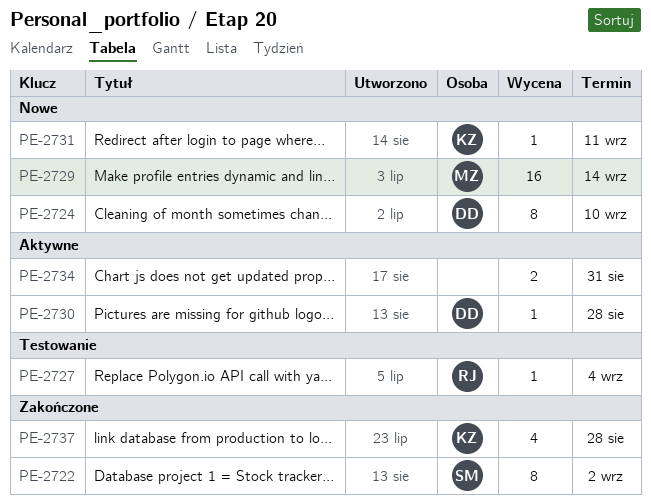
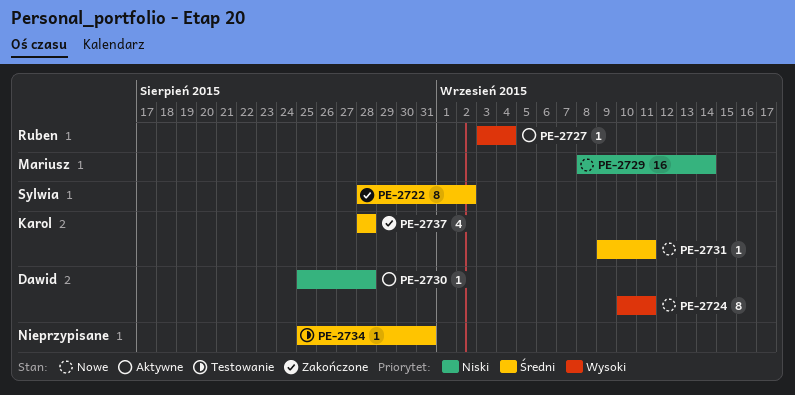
PE-2724, due: Sep 10 -> Sep 11
PE-2727, status: Testowanie -> Aktywne
PE-2734, status: Aktywne -> Testowanie
PE-2734, estimate: 2 -> 1

